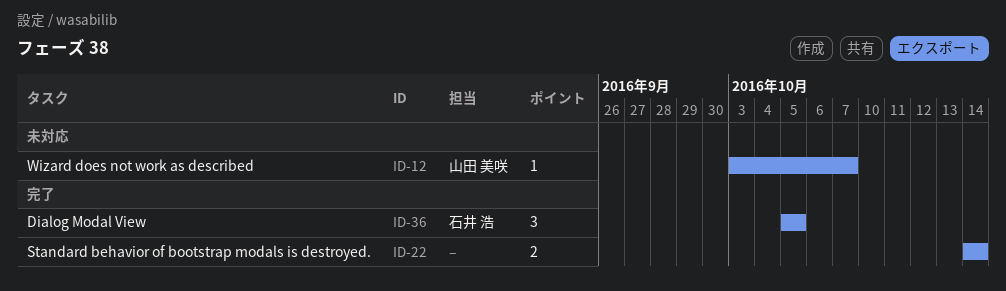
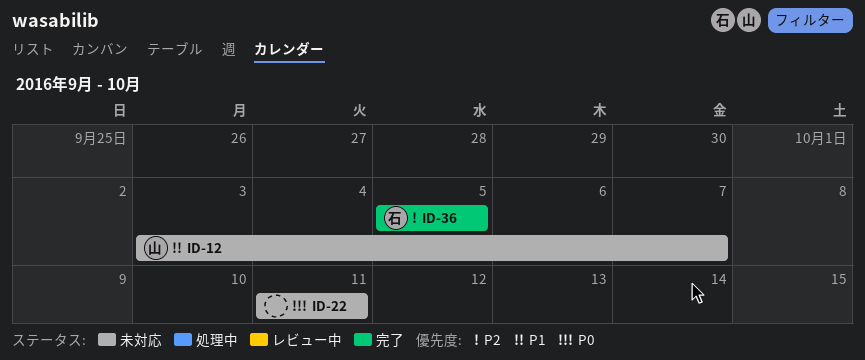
ID-22, status: 完了 -> 未対応
ID-22, start: Oct 14 -> Oct 11
ID-22, due: Oct 14 -> Oct 11

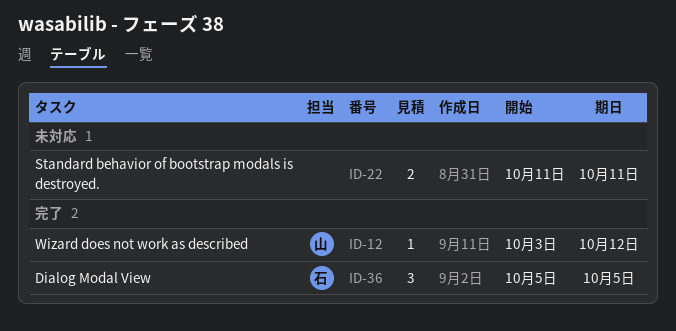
ID-12, status: 未対応 -> 完了
ID-12, due: Oct 7 -> Oct 12

